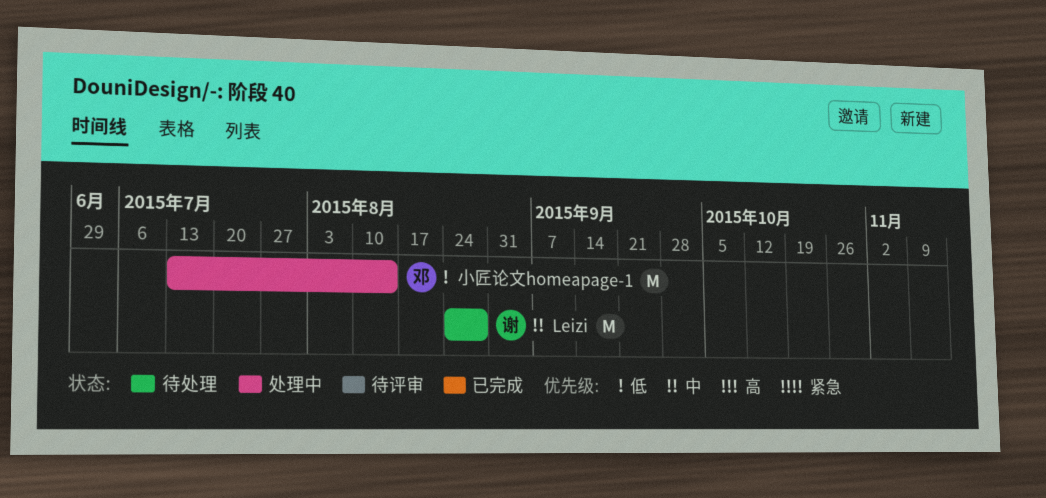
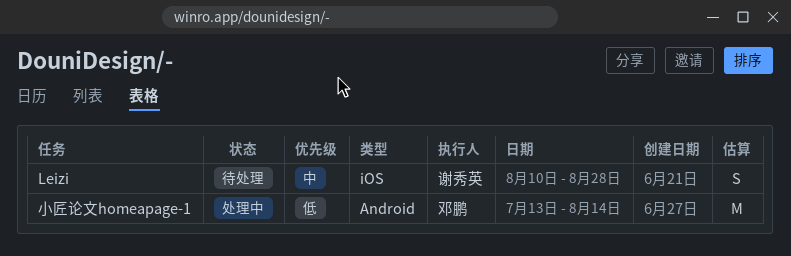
Leizi, estimate: M -> S
Leizi, start: Aug 24 -> Aug 10

